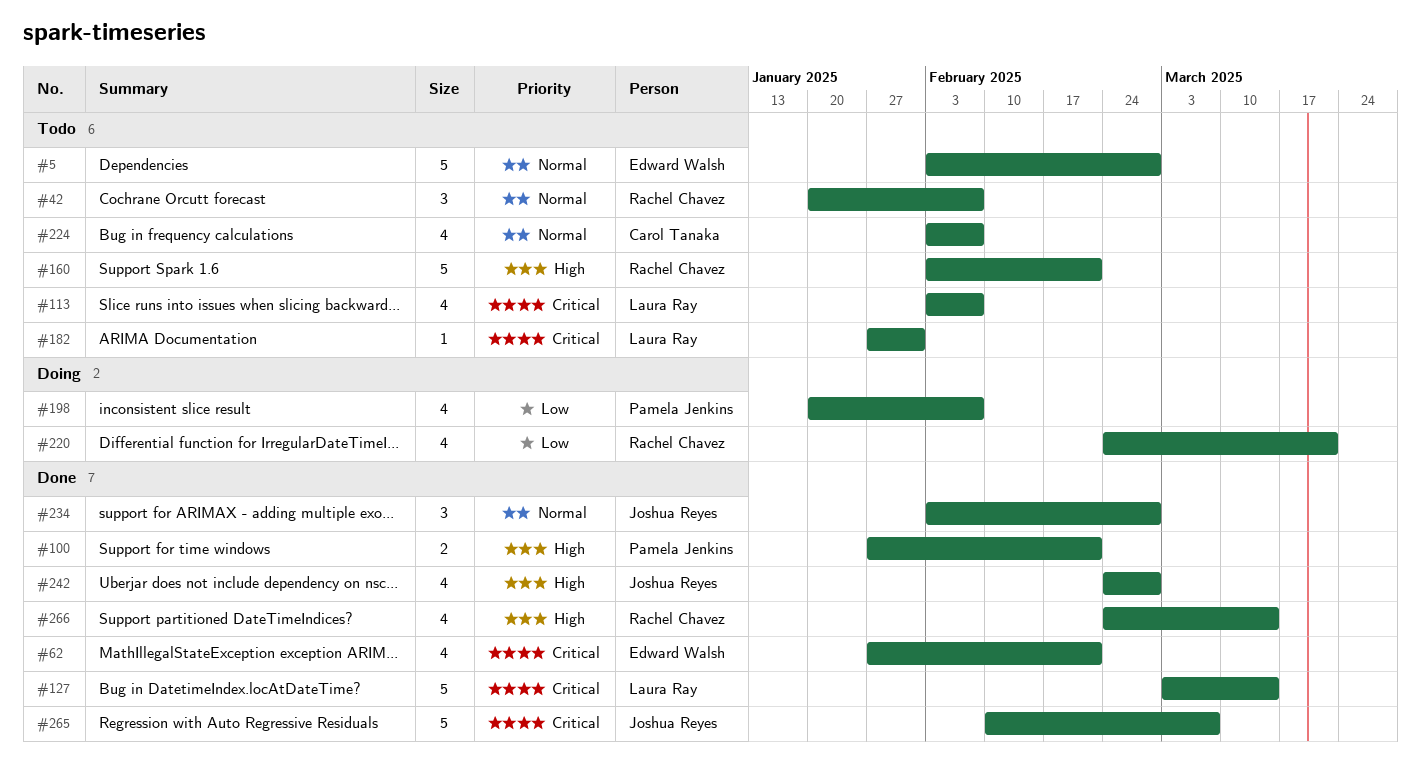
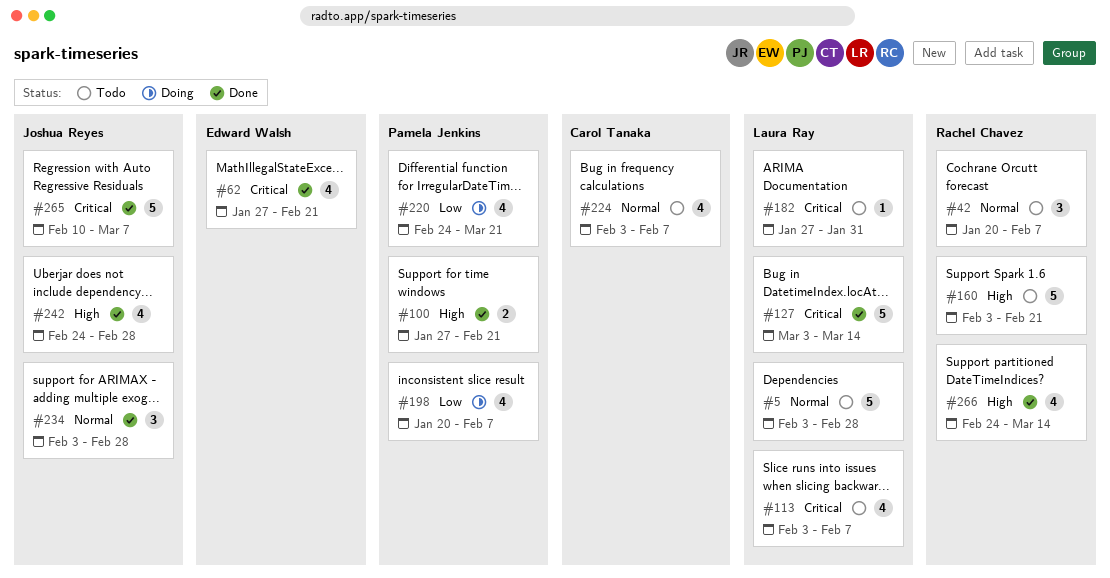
#5, owner: Edward Walsh -> Laura Ray
#220, owner: Rachel Chavez -> Pamela Jenkins

